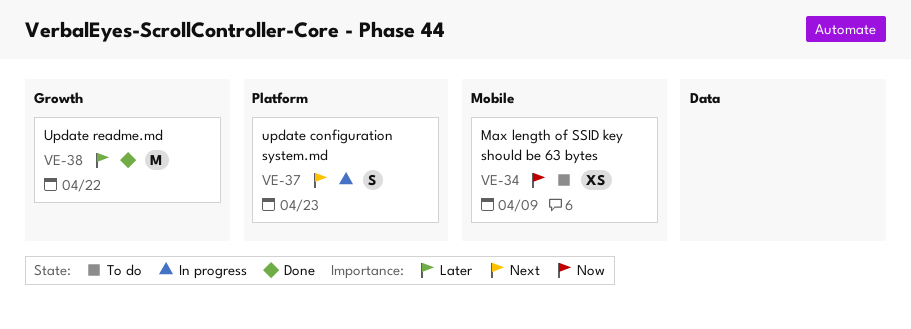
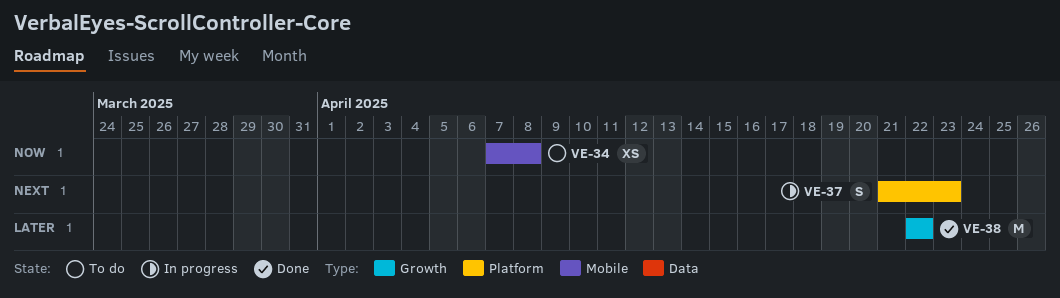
VE-34, due: Apr 9 -> Apr 8

